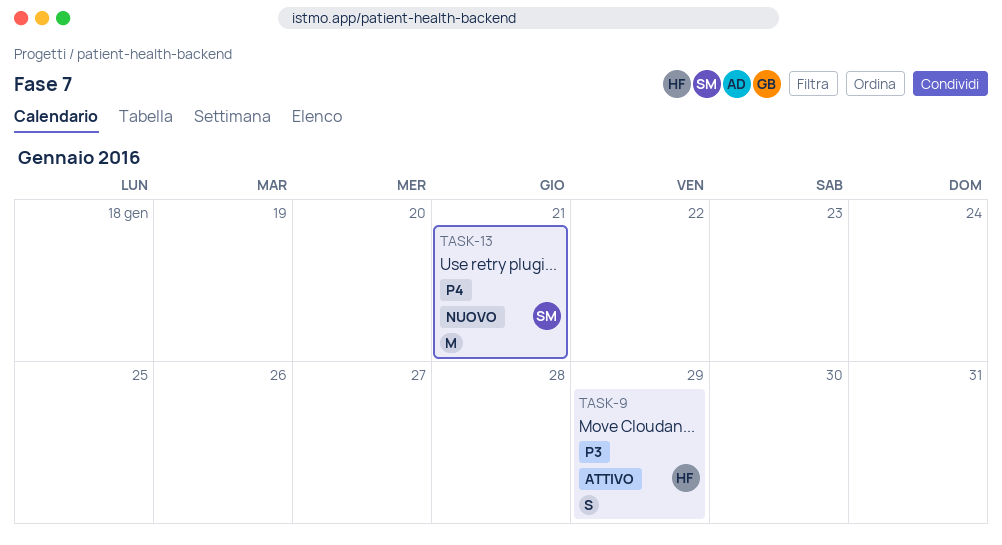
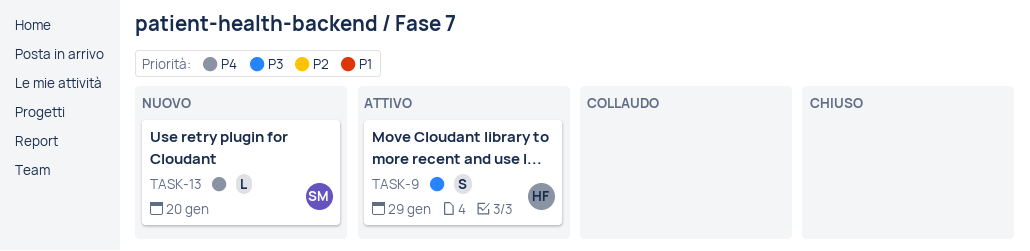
TASK-13, estimate: M -> L
TASK-13, due: Jan 21 -> Jan 20

